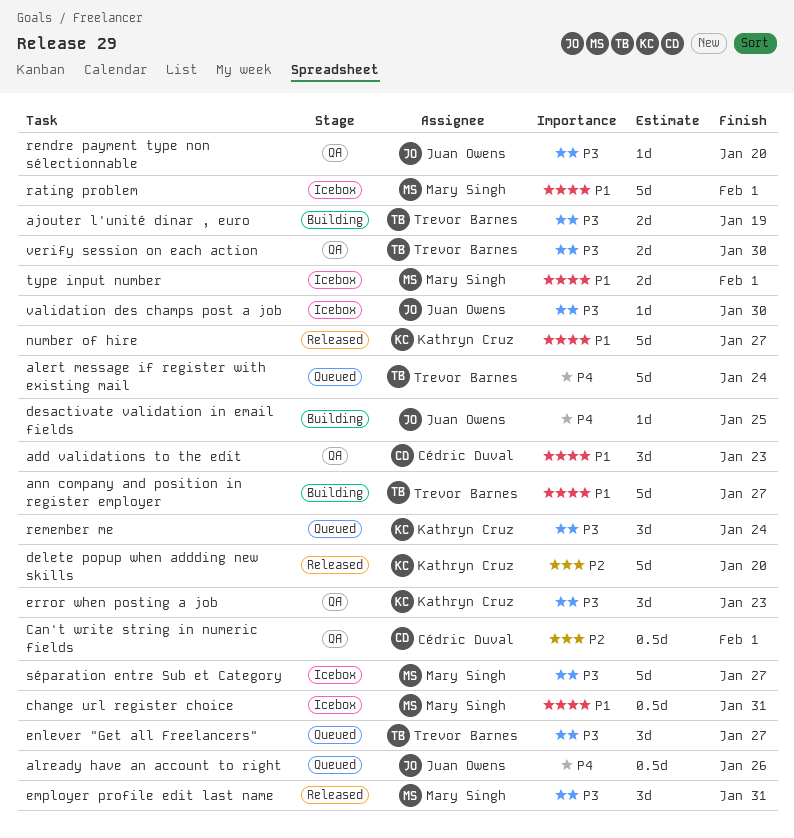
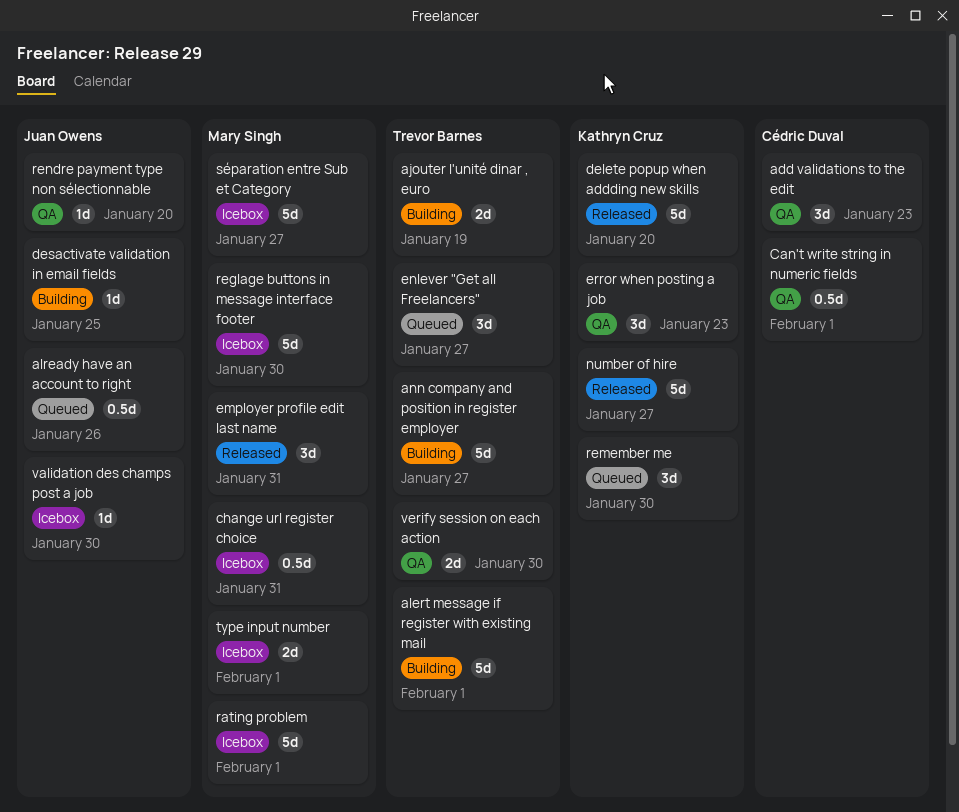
alert message if register with existing mail, status: Queued -> Building
alert message if register with existing mail, due: Jan 24 -> Feb 1
reglage buttons in message interface footer: none -> present
remember me, due: Jan 24 -> Jan 30

